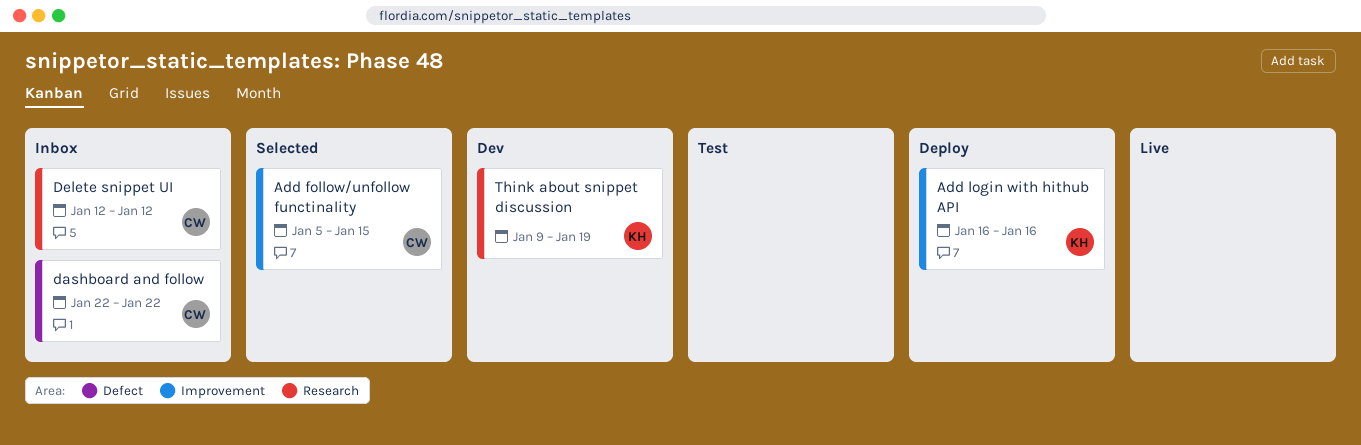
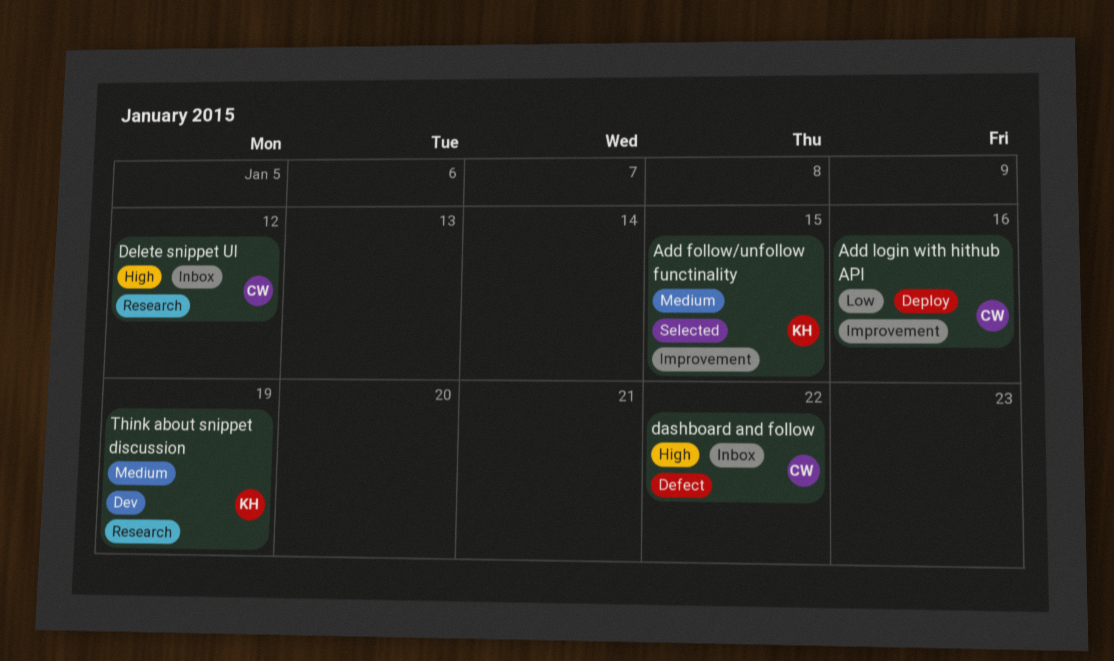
Add follow/unfollow functinality, owner: CW -> KH
Add login with hithub API, owner: KH -> CW

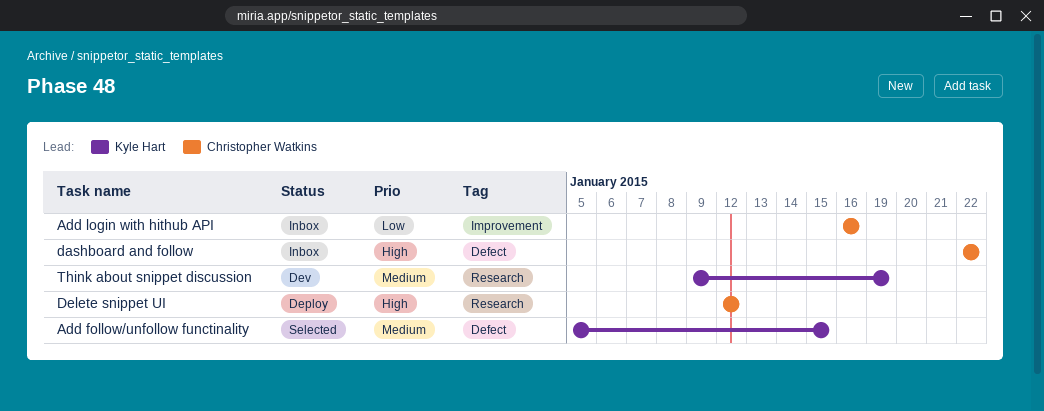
Add follow/unfollow functinality, label: Improvement -> Defect
Add login with hithub API, status: Deploy -> Inbox
Delete snippet UI, status: Inbox -> Deploy

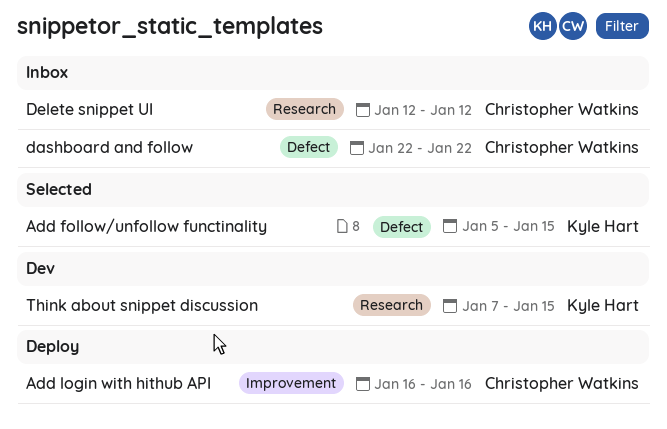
Add login with hithub API, status: Inbox -> Deploy
Delete snippet UI, status: Deploy -> Inbox
Think about snippet discussion, start: Jan 9 -> Jan 7
Think about snippet discussion, due: Jan 19 -> Jan 15

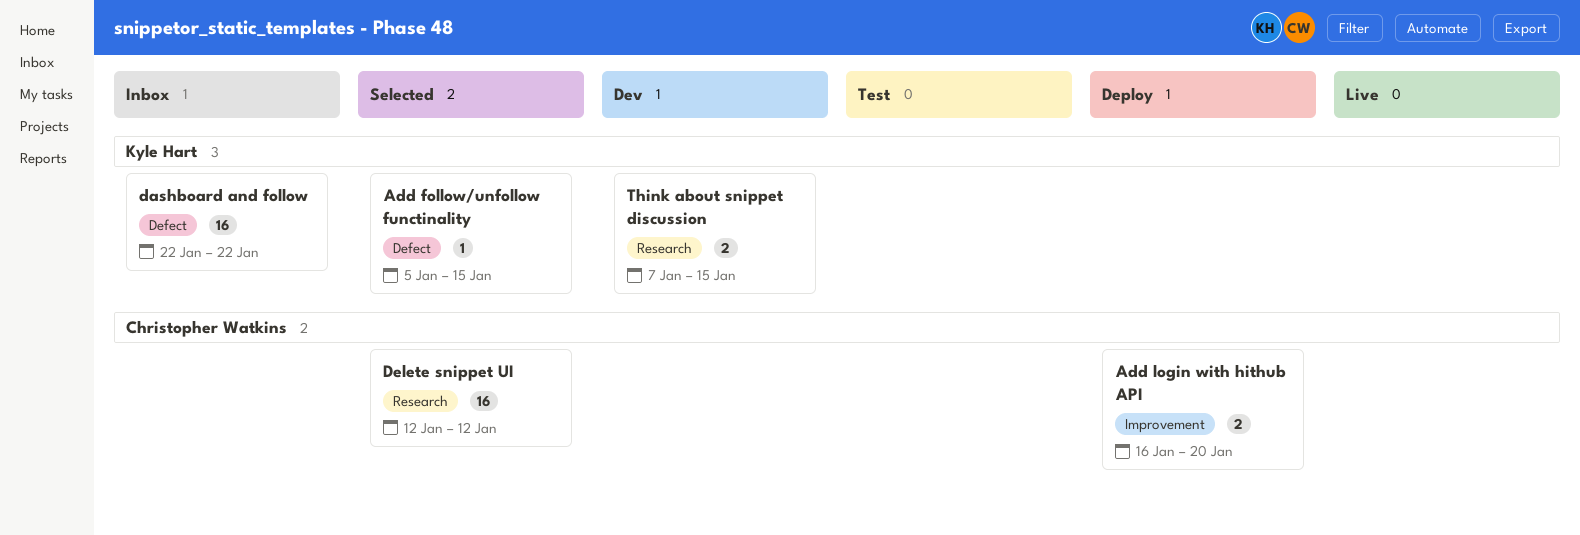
Add login with hithub API, due: Jan 16 -> Jan 20
dashboard and follow, owner: Christopher Watkins -> Kyle Hart
Delete snippet UI, status: Inbox -> Selected

